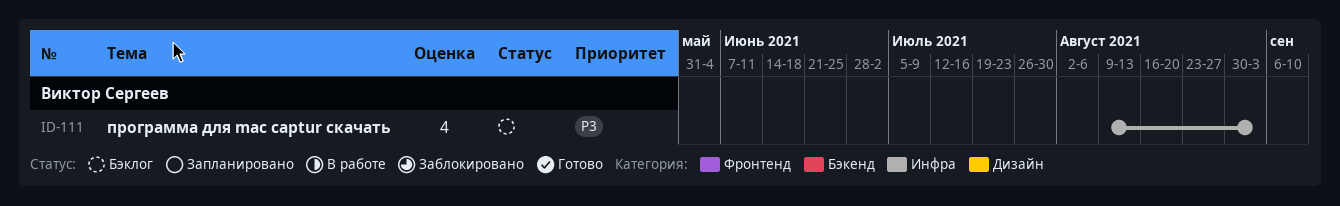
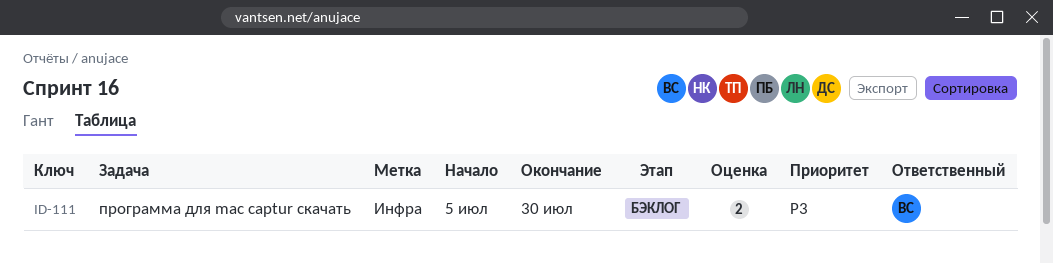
ID-111, estimate: 4 -> 2
ID-111, start: Aug 9 -> Jul 5
ID-111, due: Sep 3 -> Jul 30

